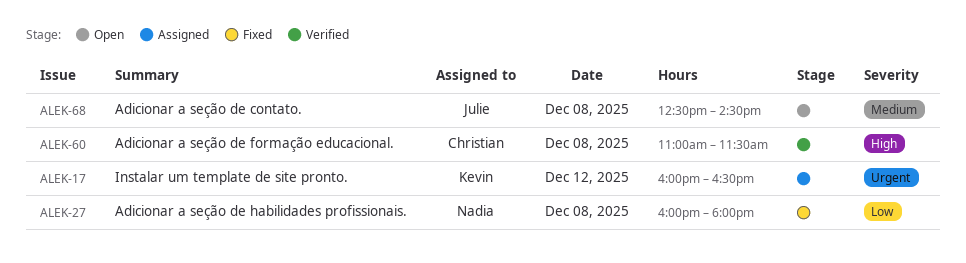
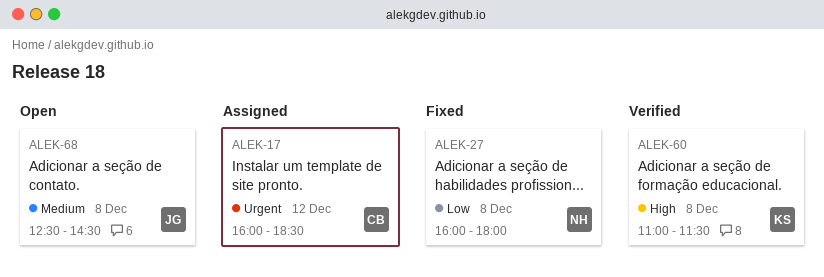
ALEK-17, owner: Kevin -> Christian
ALEK-17, ends: 16:30 -> 18:30
ALEK-60, owner: Christian -> Kevin

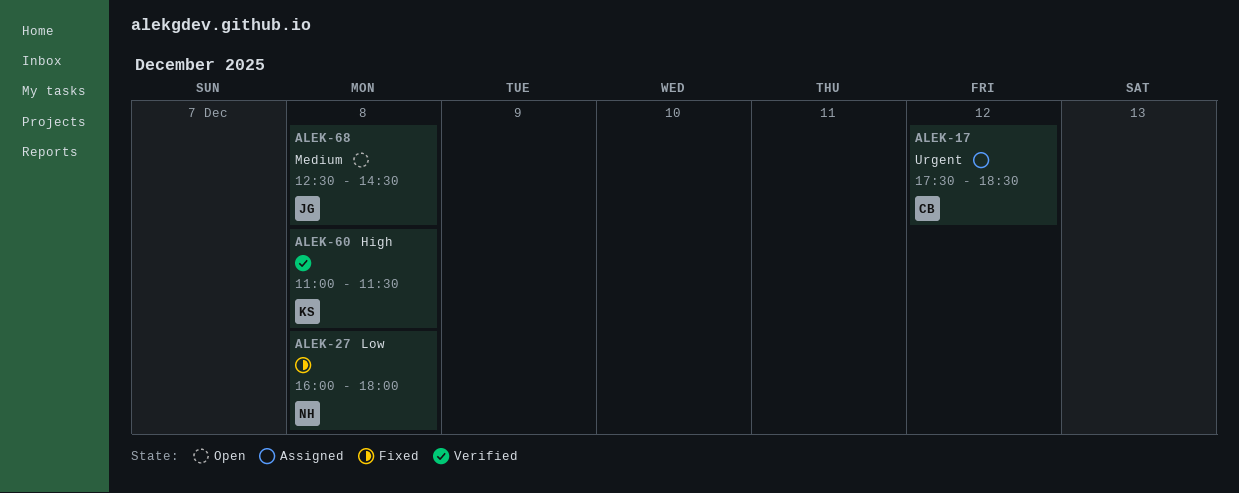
ALEK-17, begins: 16:00 -> 17:30

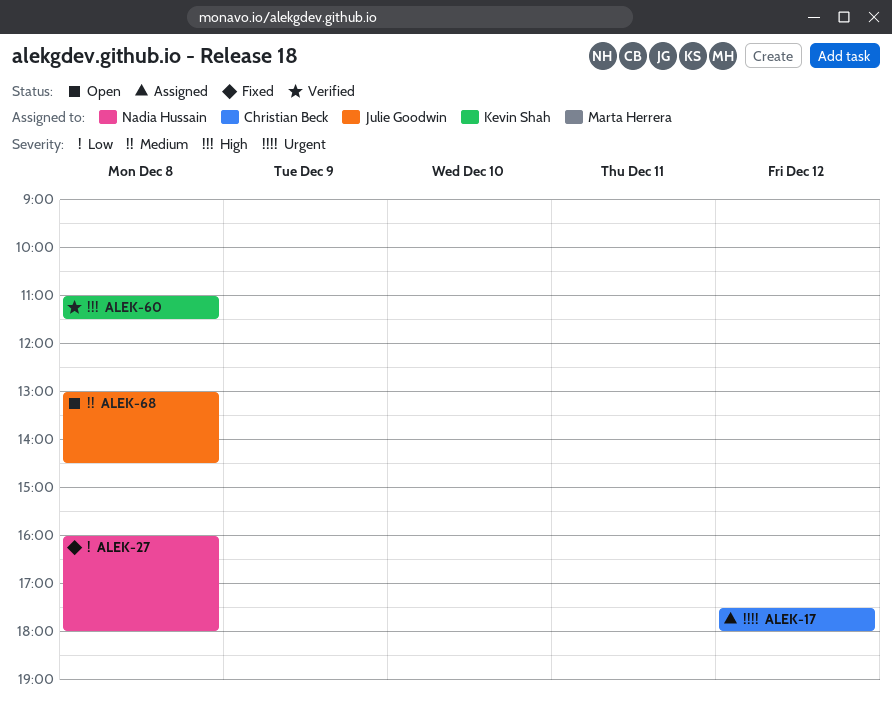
ALEK-17, ends: 18:30 -> 18:00
ALEK-68, begins: 12:30 -> 13:00

